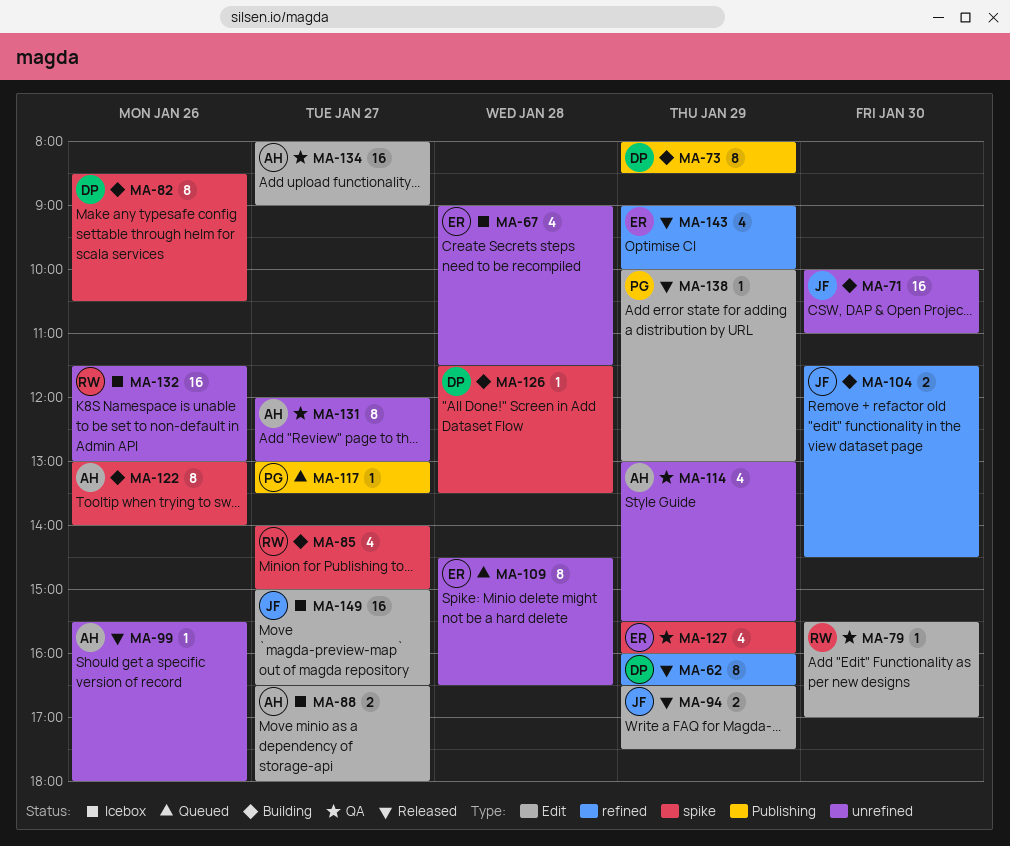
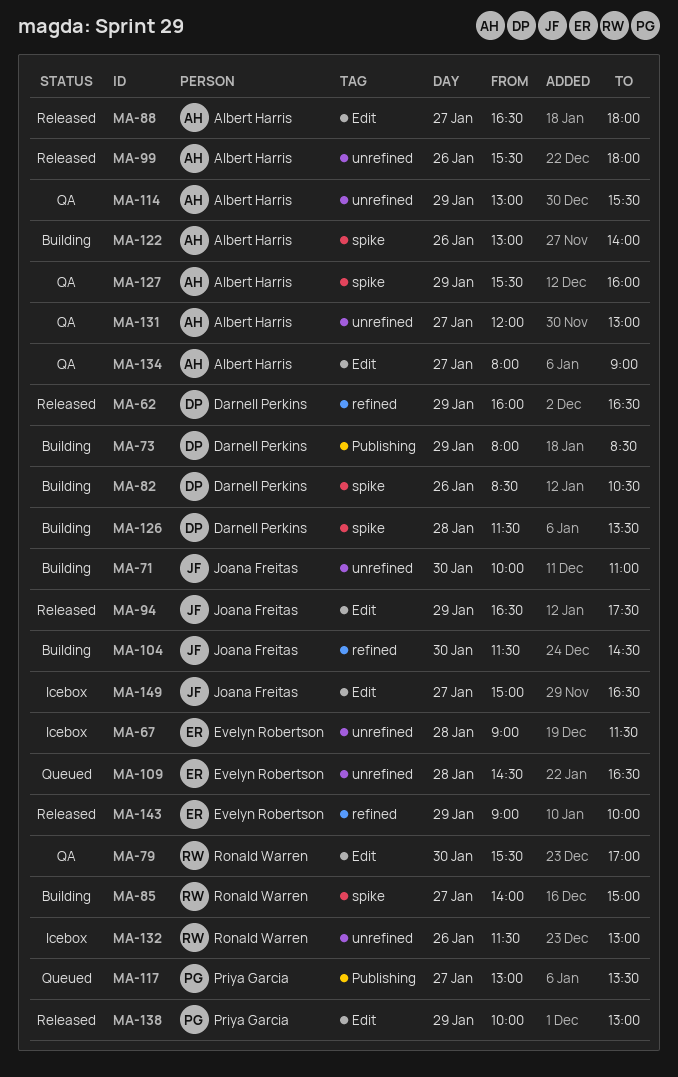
MA-88, status: Icebox -> Released
MA-127, owner: Evelyn Robertson -> Albert Harris

